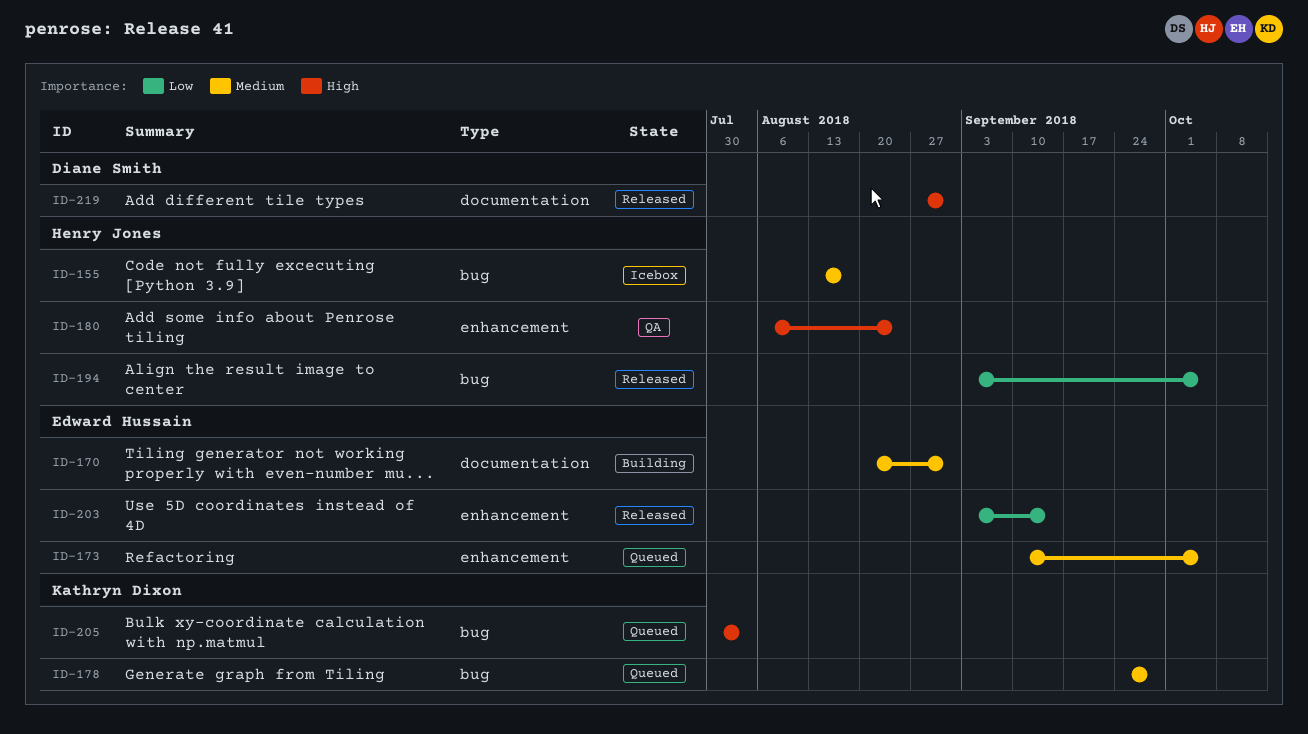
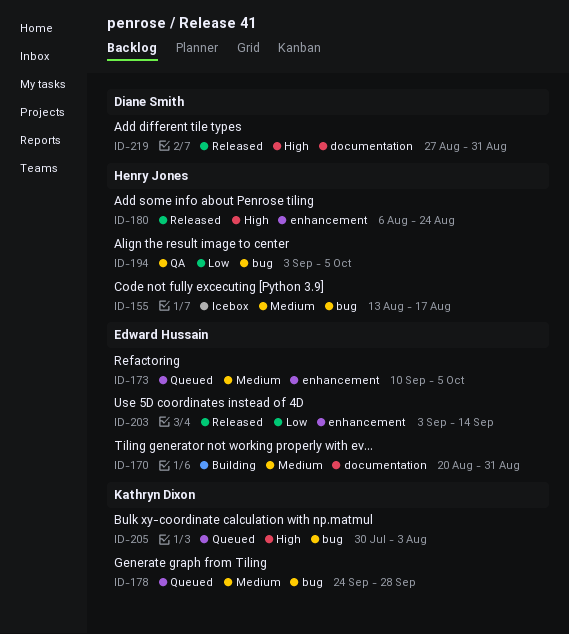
ID-180, status: QA -> Released
ID-194, status: Released -> QA

